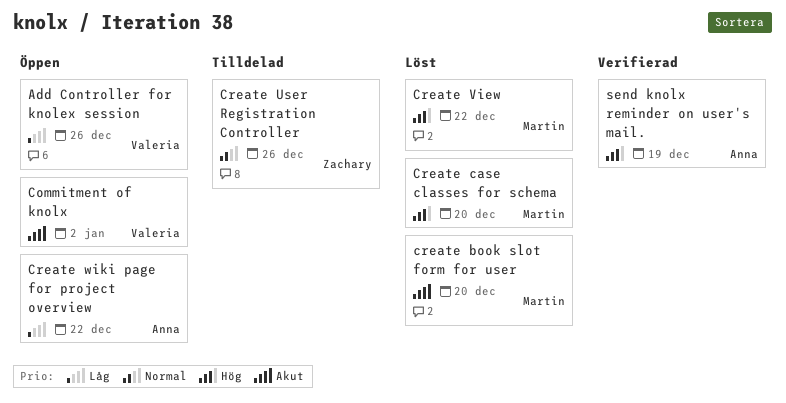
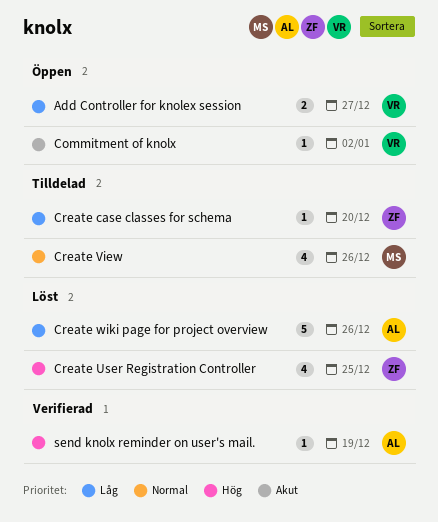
Add Controller for knolex session, due: Dec 26 -> Dec 27
create book slot form for user: present -> none
Create case classes for schema, status: Löst -> Tilldelad
Create case classes for schema, owner: Martin -> Zachary
Create case classes for schema, priority: Hög -> Låg
Create User Registration Controller, status: Tilldelad -> Löst
Create User Registration Controller, priority: Normal -> Hög
Create User Registration Controller, due: Dec 26 -> Dec 25
Create View, status: Löst -> Tilldelad
Create View, priority: Hög -> Normal
Create View, due: Dec 22 -> Dec 26
Create wiki page for project overview, status: Öppen -> Löst
Create wiki page for project overview, due: Dec 22 -> Dec 26

